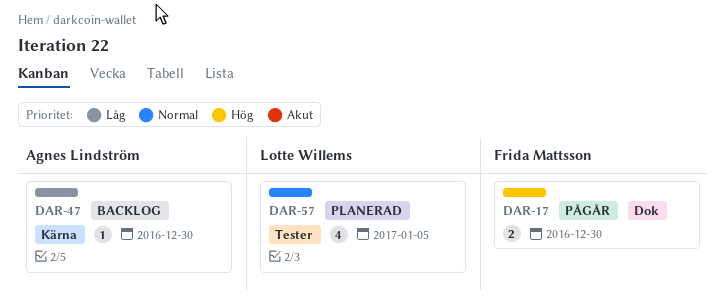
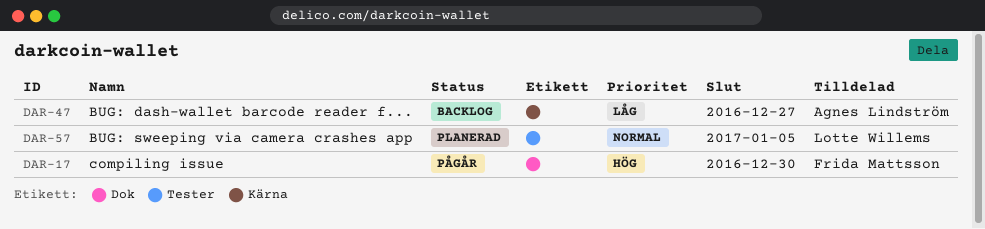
DAR-47, due: Dec 30 -> Dec 27

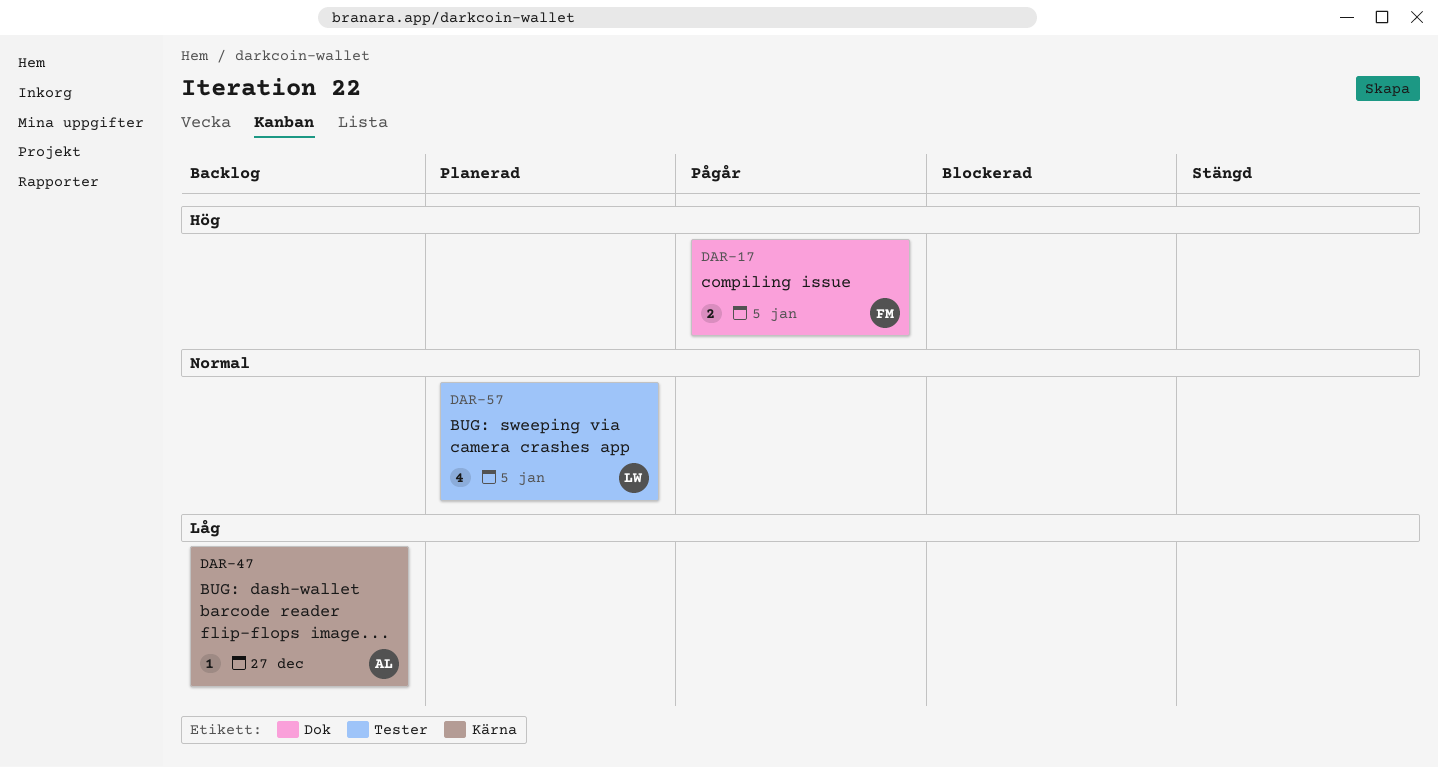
DAR-17, due: Dec 30 -> Jan 5

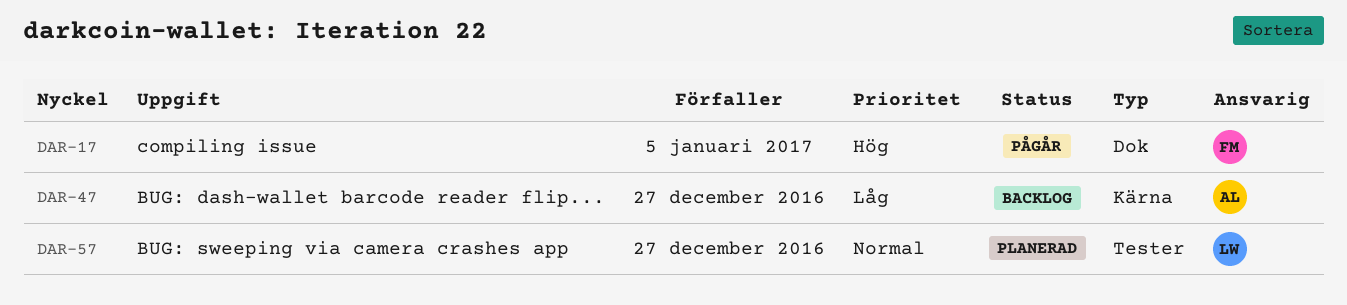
DAR-57, due: Jan 5 -> Dec 27

